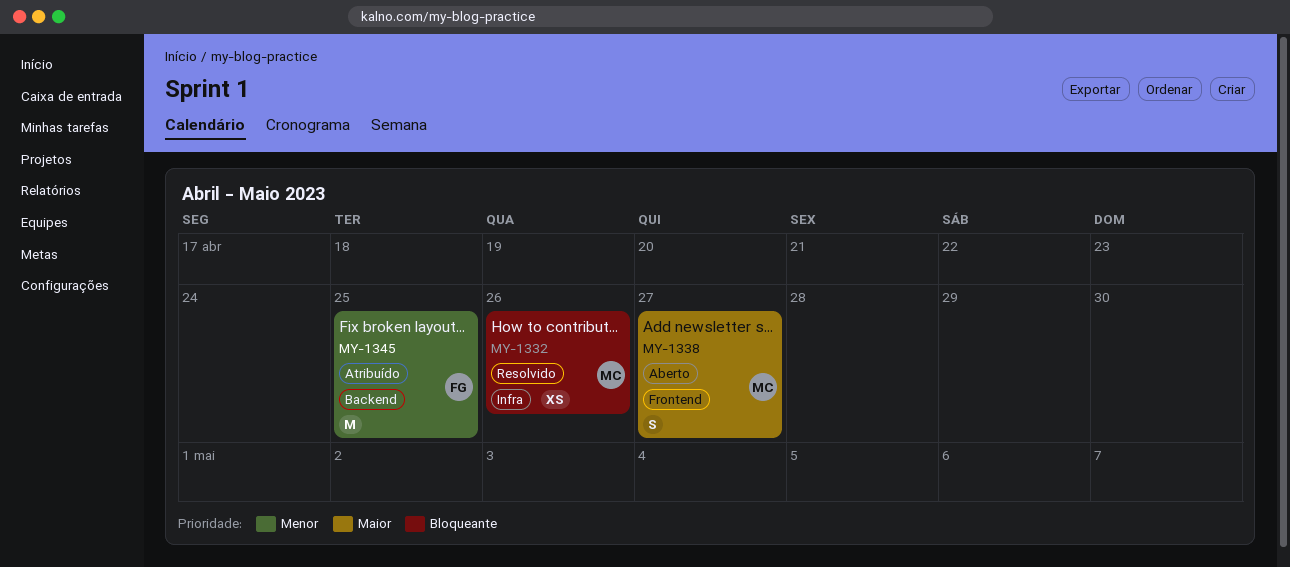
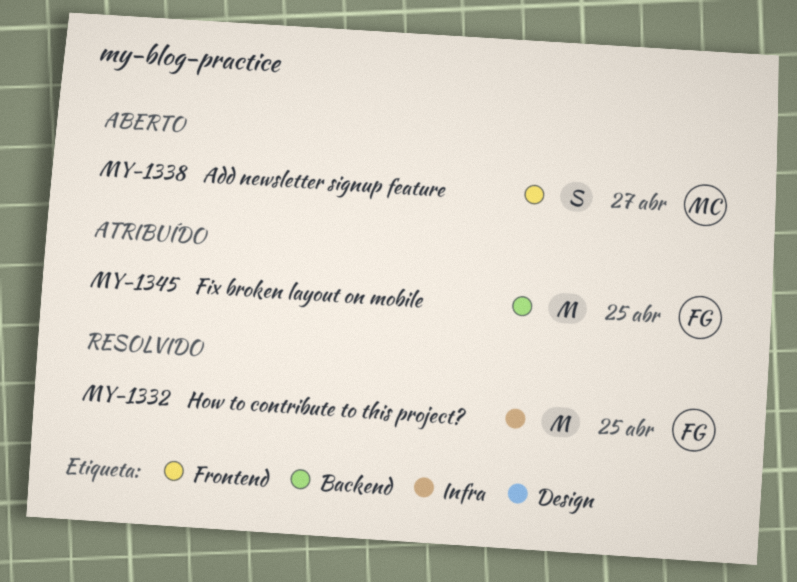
MY-1332, owner: MC -> FG
MY-1332, estimate: XS -> M
MY-1332, due: Apr 26 -> Apr 25

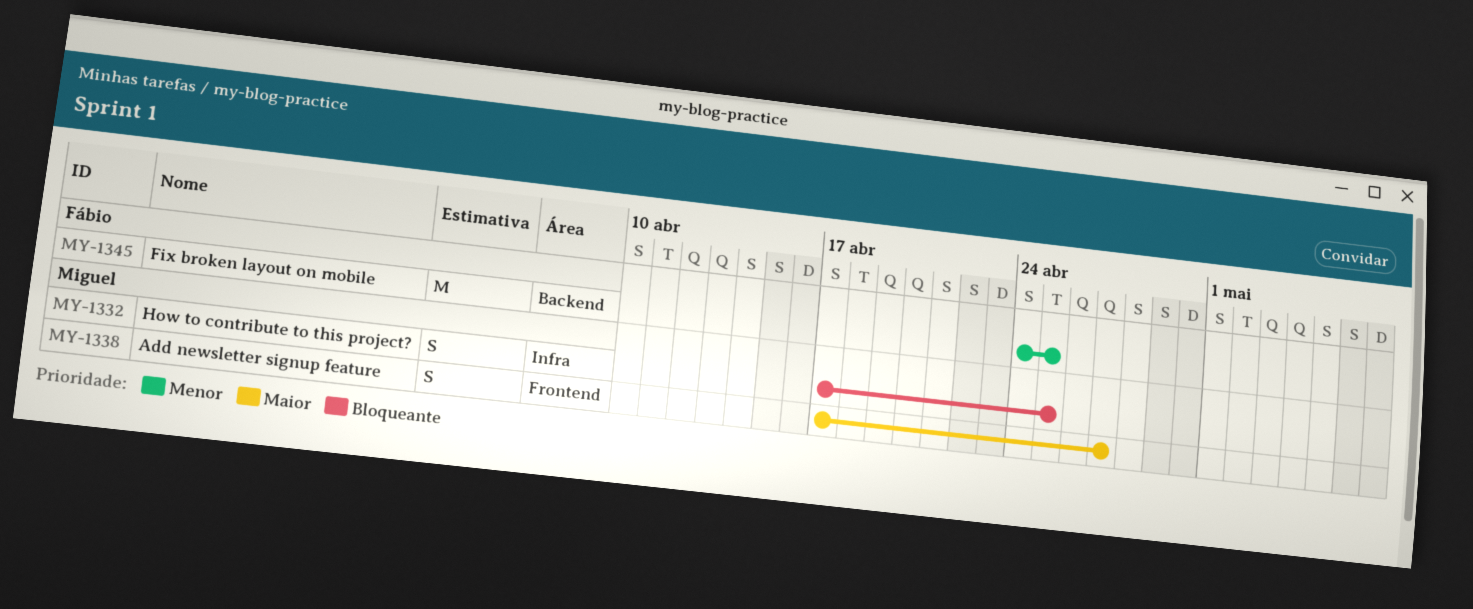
MY-1332, owner: Fábio -> Miguel
MY-1332, estimate: M -> S

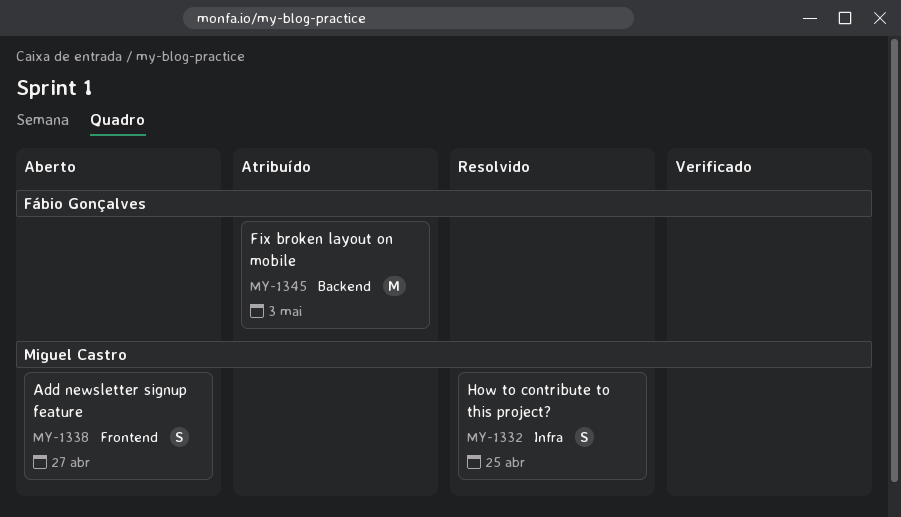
MY-1345, due: Apr 25 -> May 3

